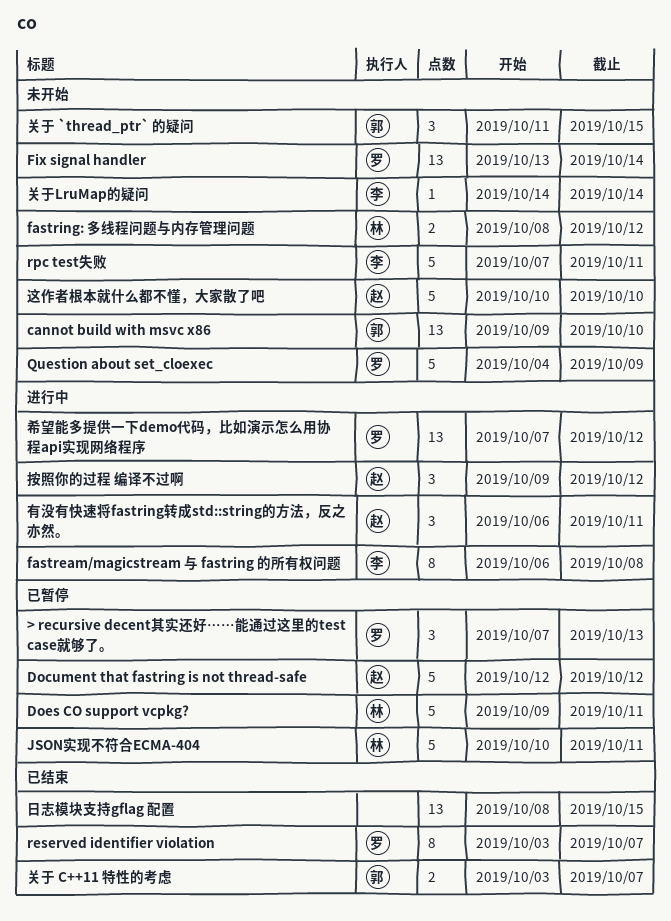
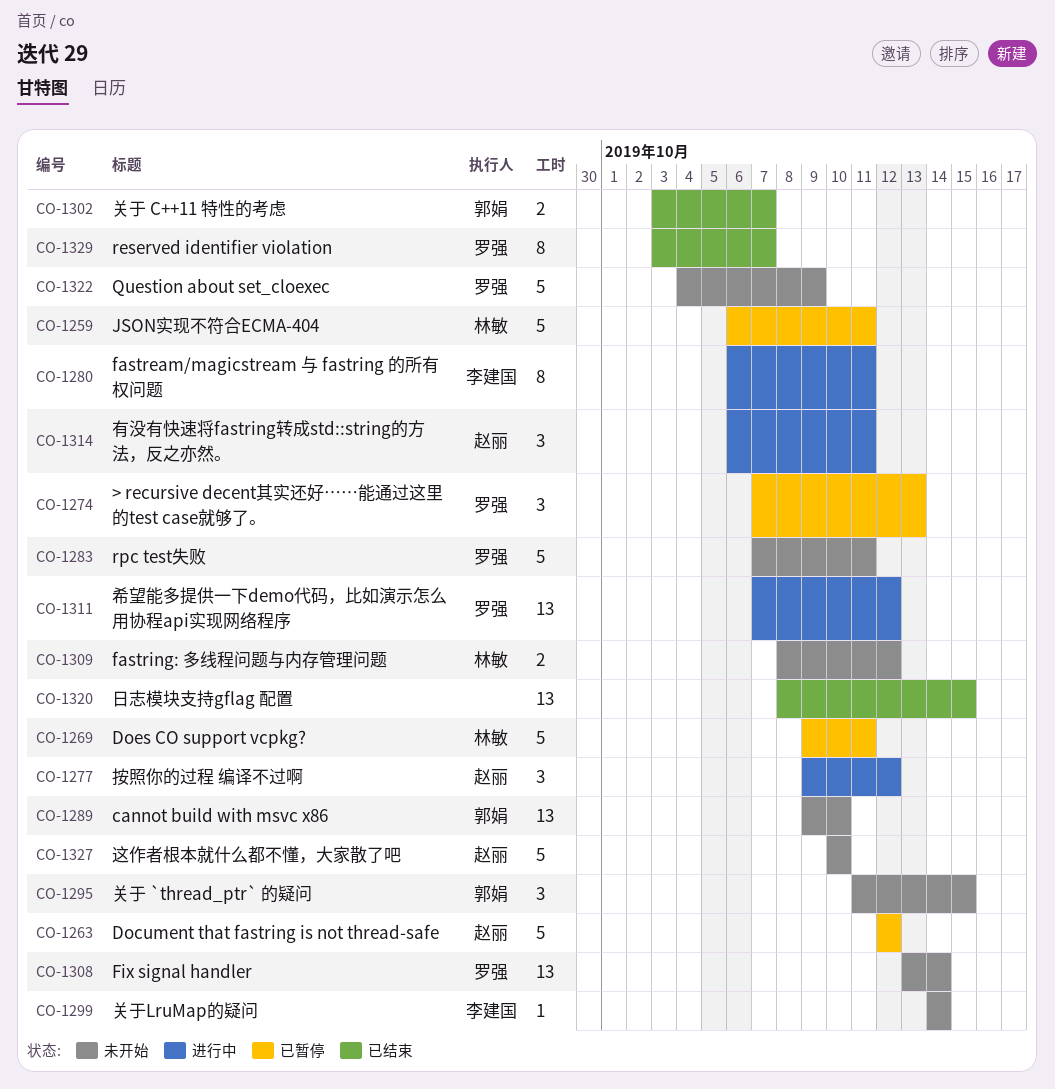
fastream/magicstream 与 fastring 的所有权问题, due: Oct 8 -> Oct 11
JSON实现不符合ECMA-404, start: Oct 10 -> Oct 6
rpc test失败, owner: 李建国 -> 罗强

